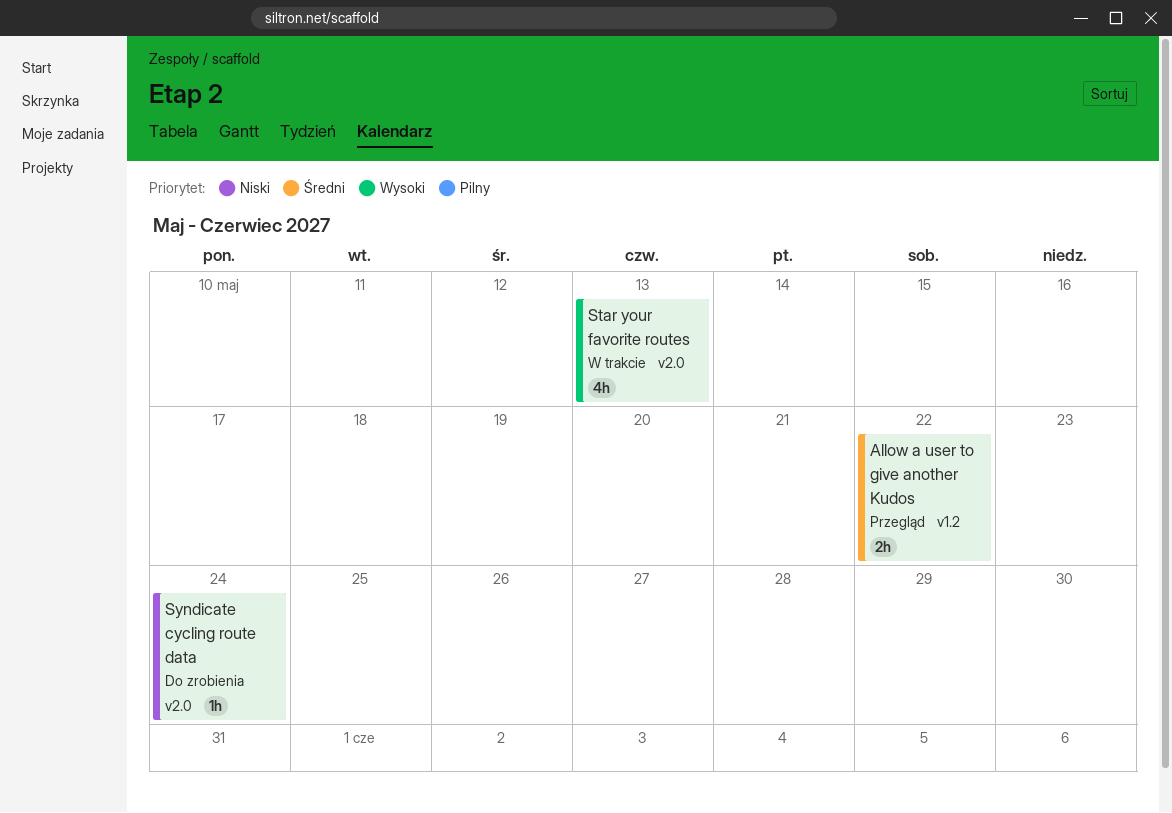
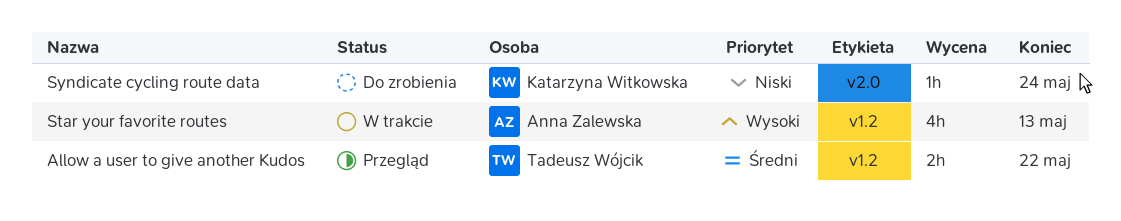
Star your favorite routes, label: v2.0 -> v1.2

